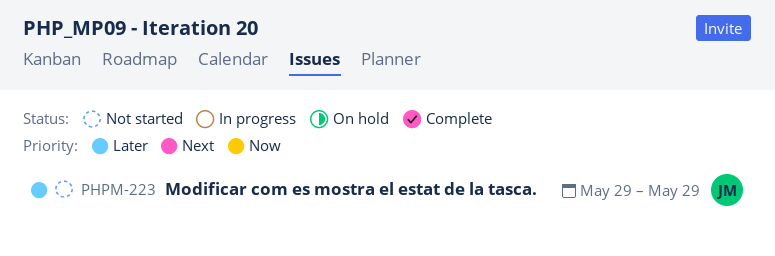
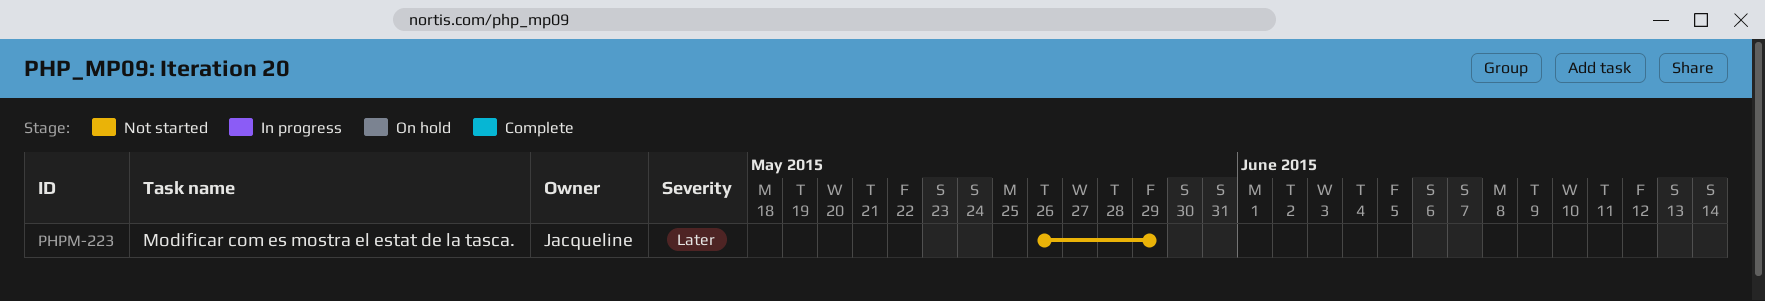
PHPM-223, start: May 29 -> May 26

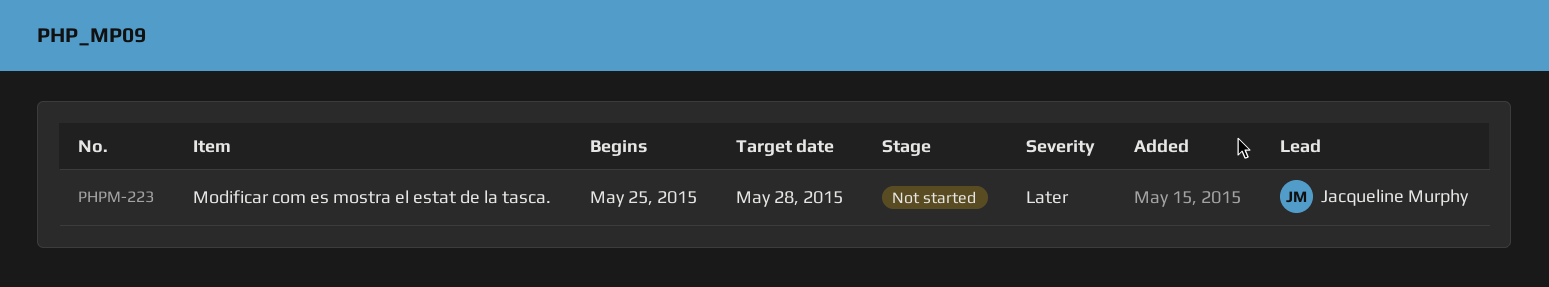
PHPM-223, start: May 26 -> May 25
PHPM-223, due: May 29 -> May 28

